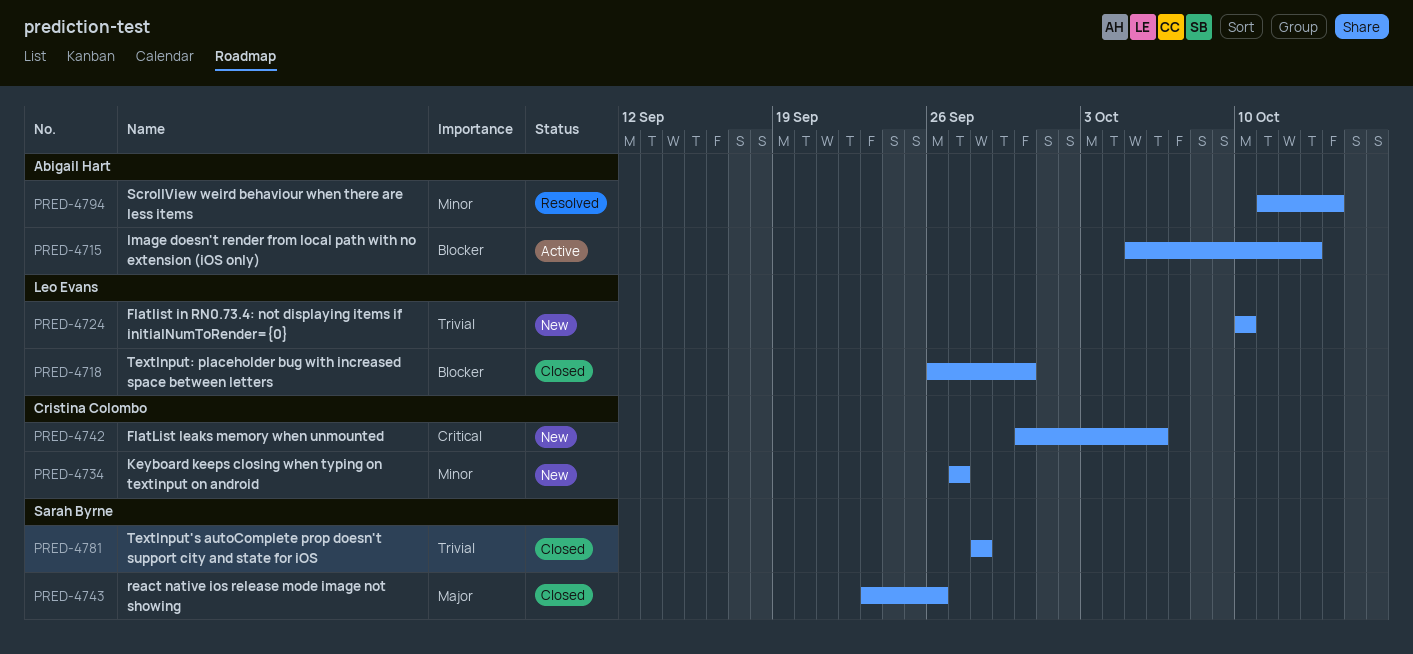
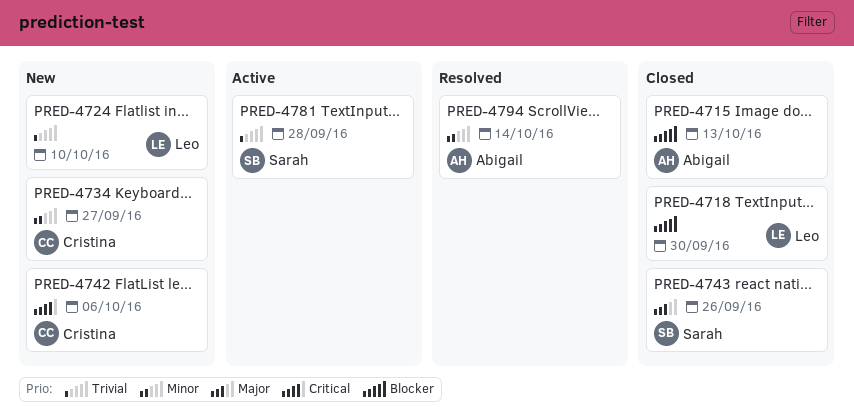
PRED-4715, status: Active -> Closed
PRED-4781, status: Closed -> Active

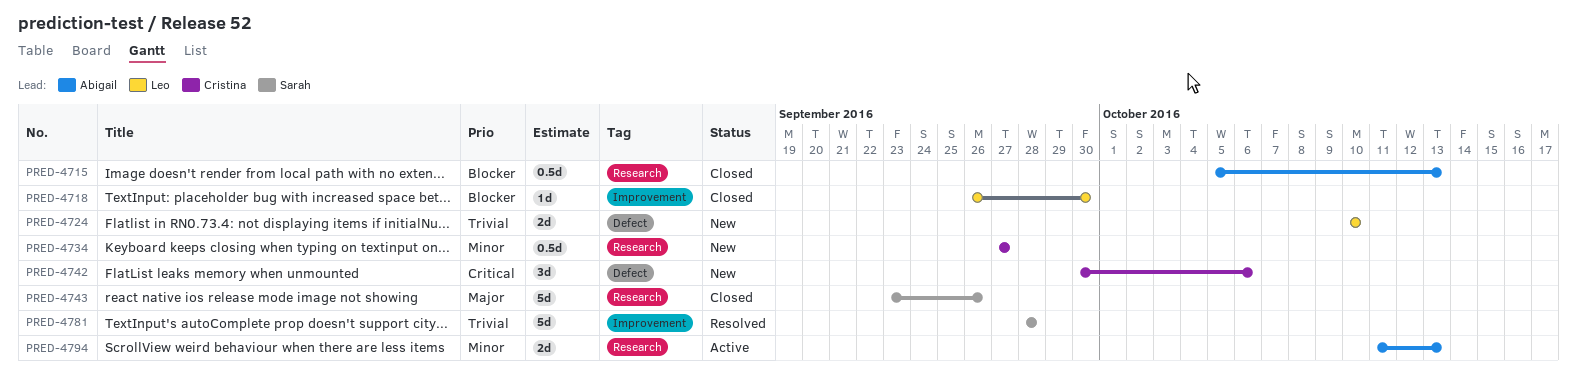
PRED-4781, status: Active -> Resolved
PRED-4794, status: Resolved -> Active
PRED-4794, due: Oct 14 -> Oct 13

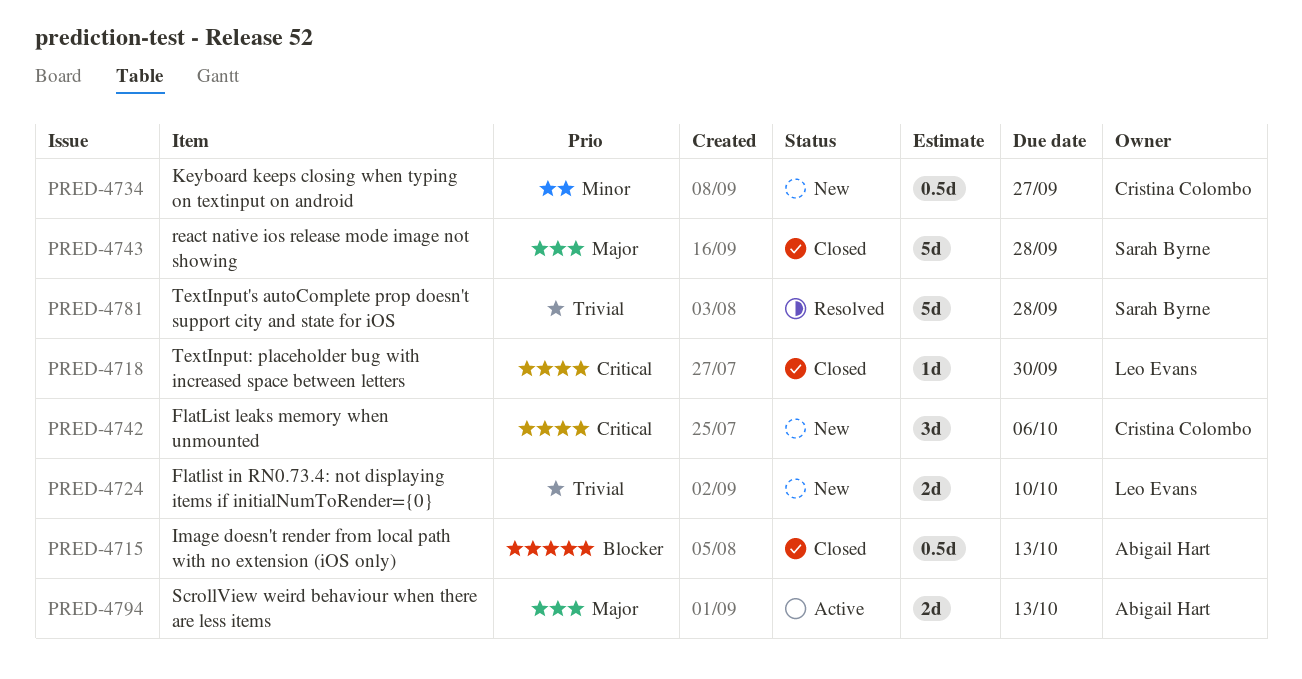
PRED-4718, priority: Blocker -> Critical
PRED-4743, due: Sep 26 -> Sep 28
PRED-4794, priority: Minor -> Major

